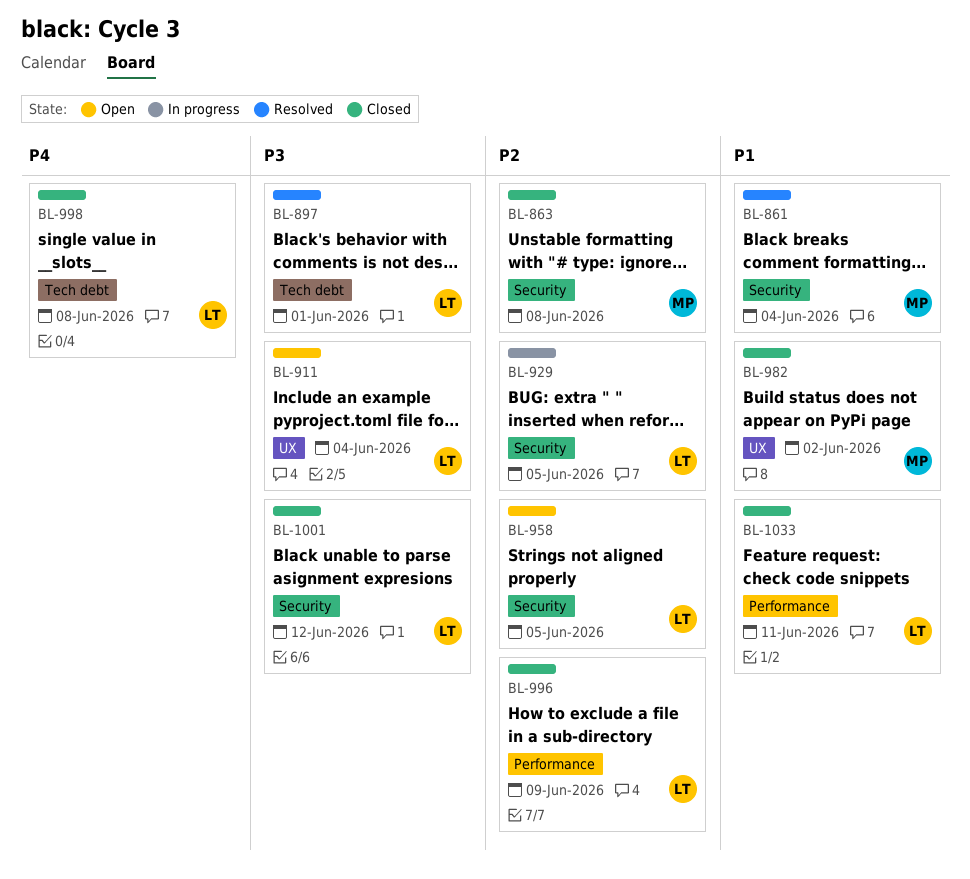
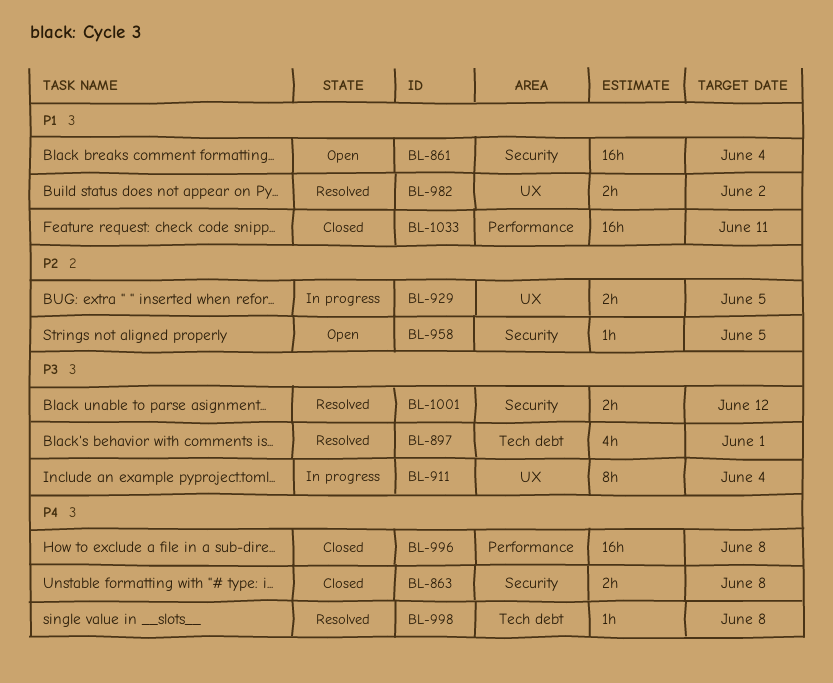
BL-861, status: Resolved -> Open
BL-863, priority: P2 -> P4
BL-911, status: Open -> In progress
BL-929, label: Security -> UX
BL-982, status: Closed -> Resolved
BL-996, priority: P2 -> P4
BL-996, due: Jun 9 -> Jun 8
BL-998, status: Closed -> Resolved
BL-1001, status: Closed -> Resolved

